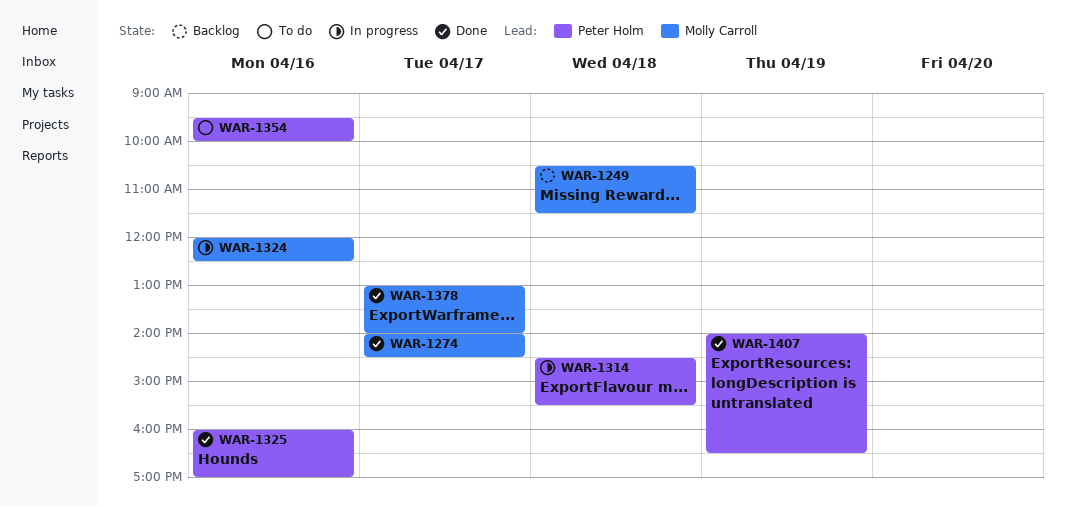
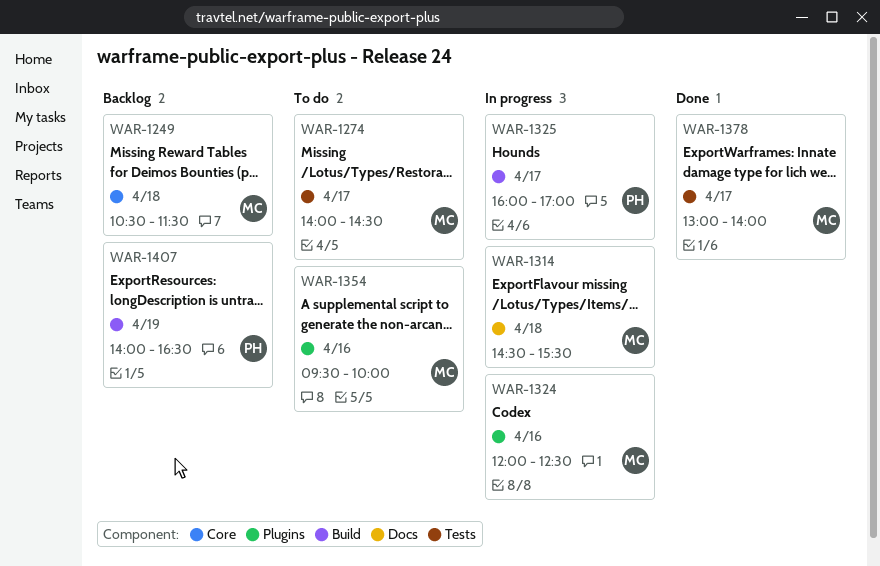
WAR-1274, status: Done -> To do
WAR-1314, owner: Peter Holm -> Molly Carroll
WAR-1325, status: Done -> In progress
WAR-1325, day: Apr 16 -> Apr 17
WAR-1354, owner: Peter Holm -> Molly Carroll
WAR-1407, status: Done -> Backlog

